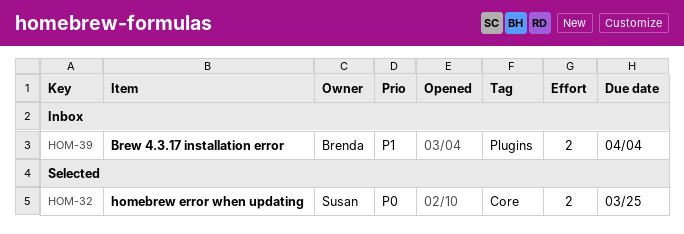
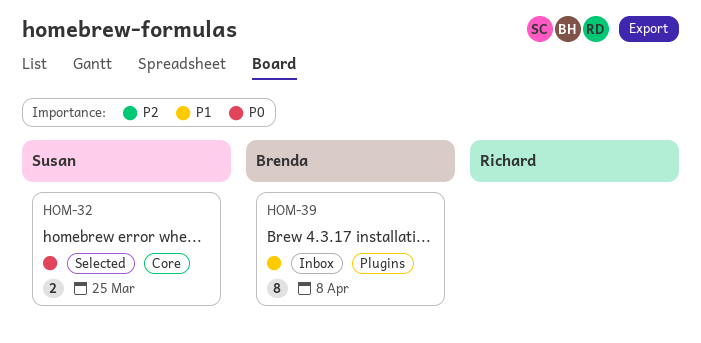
HOM-39, estimate: 2 -> 8
HOM-39, due: Apr 4 -> Apr 8

